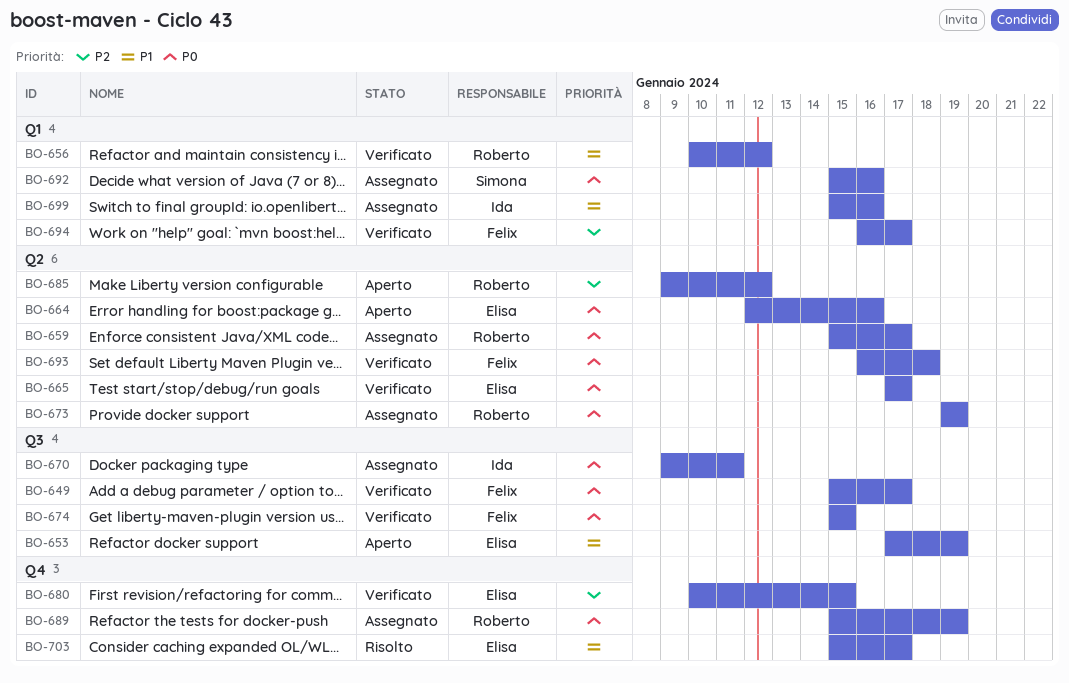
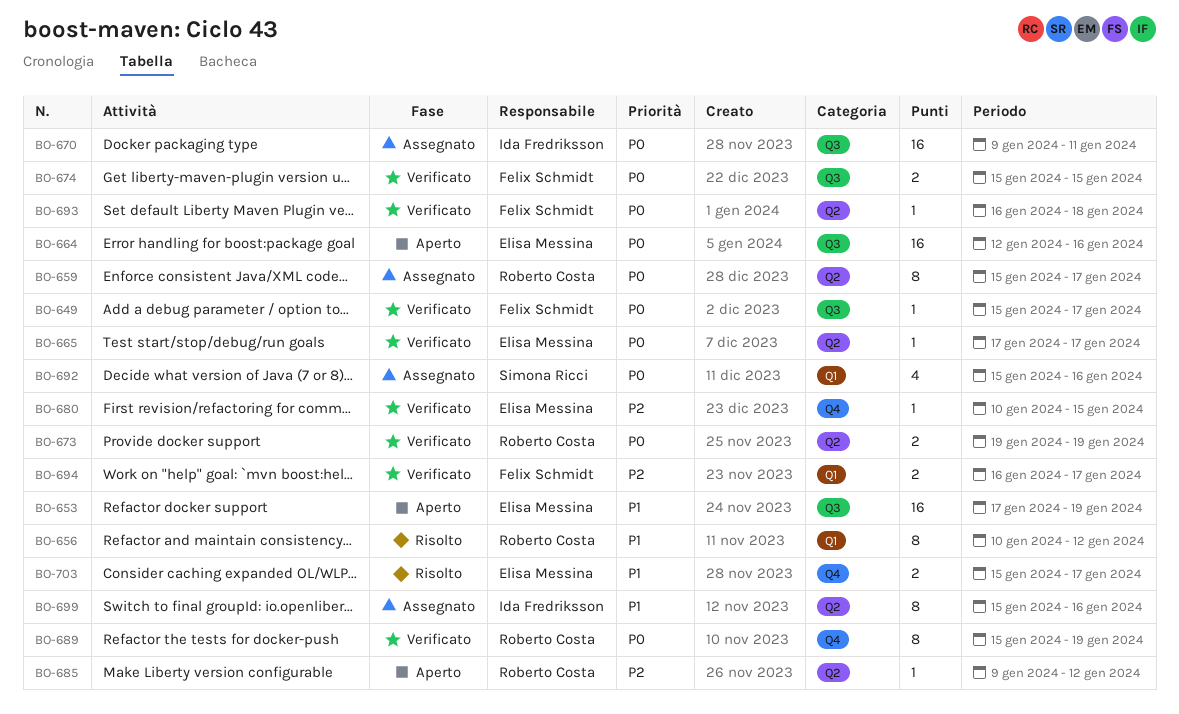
BO-656, status: Verificato -> Risolto
BO-664, label: Q2 -> Q3
BO-673, status: Assegnato -> Verificato
BO-689, status: Assegnato -> Verificato
BO-699, label: Q1 -> Q2

